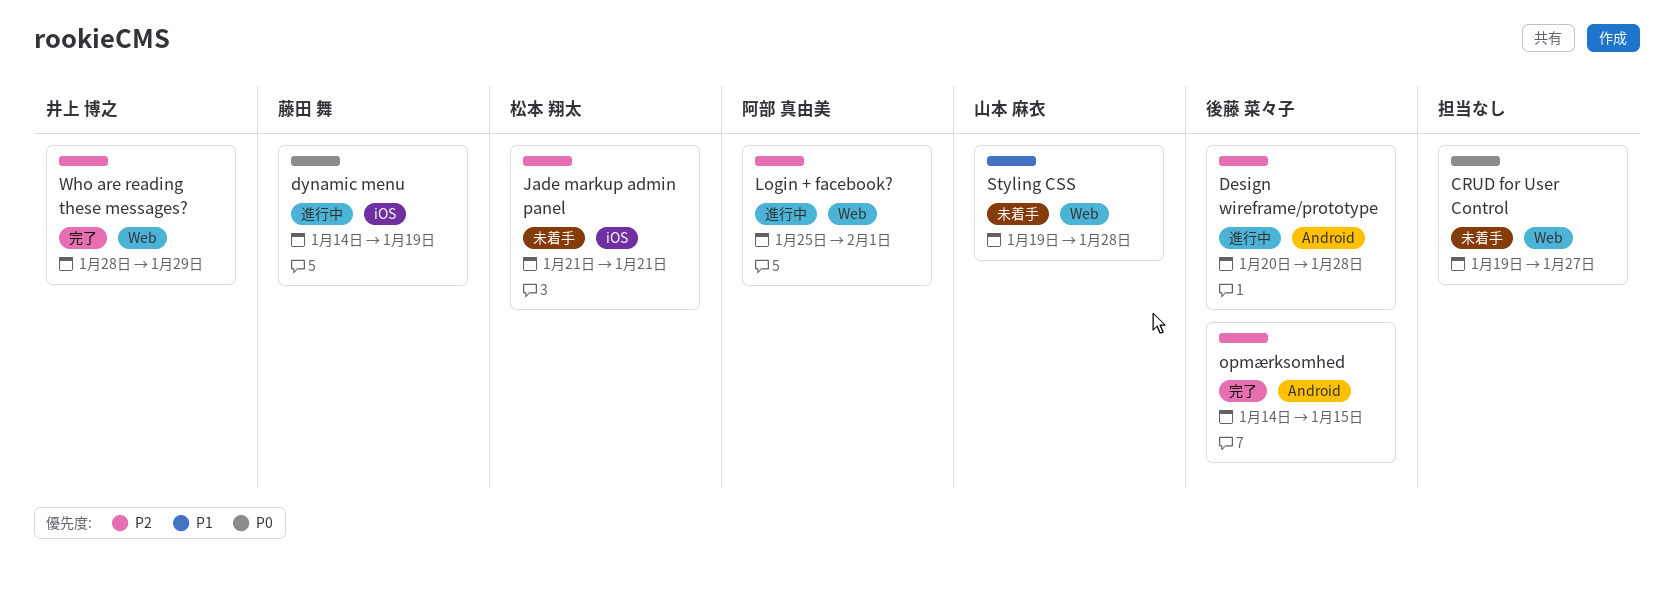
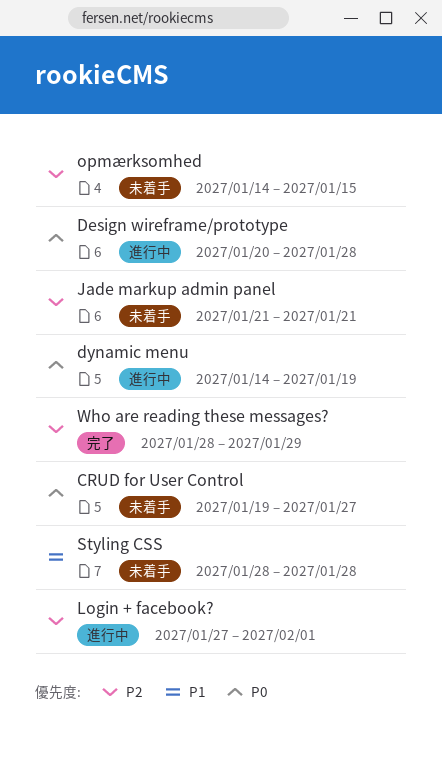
Design wireframe/prototype, priority: P2 -> P0
Login + facebook?, start: Jan 25 -> Jan 27
opmærksomhed, status: 完了 -> 未着手
Styling CSS, start: Jan 19 -> Jan 28

